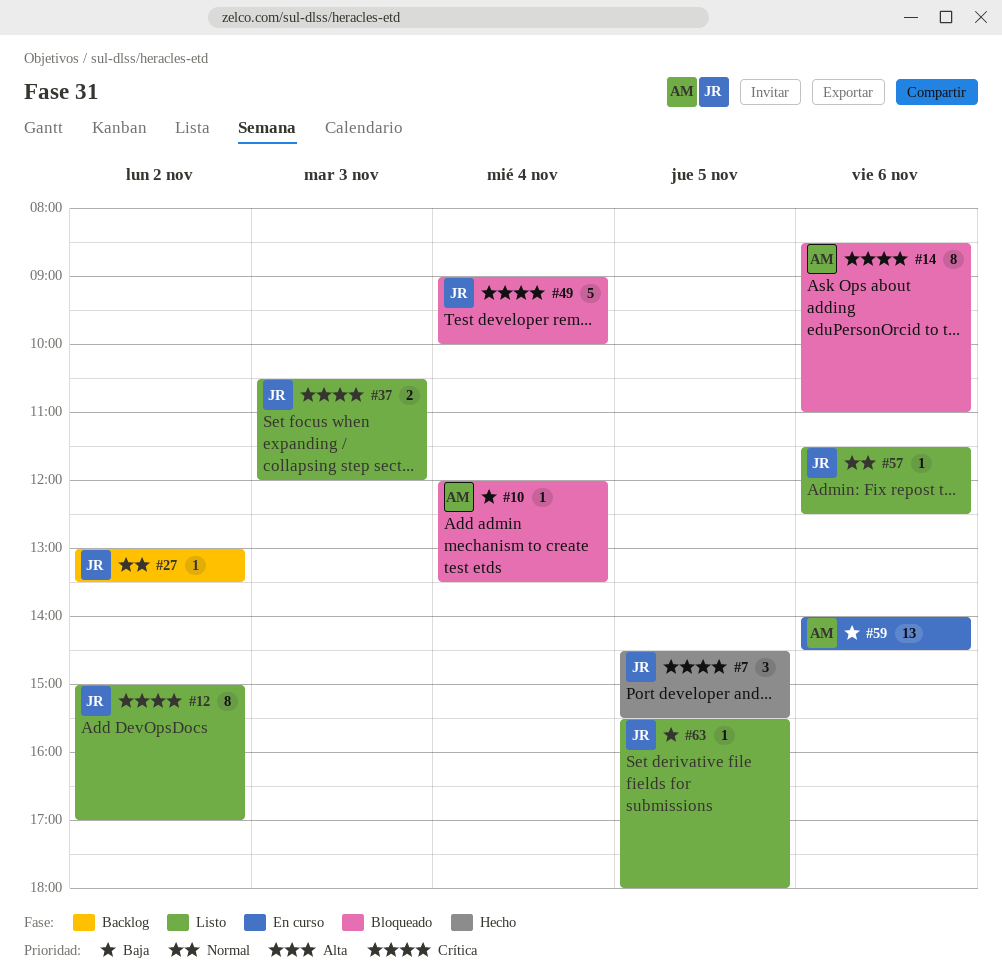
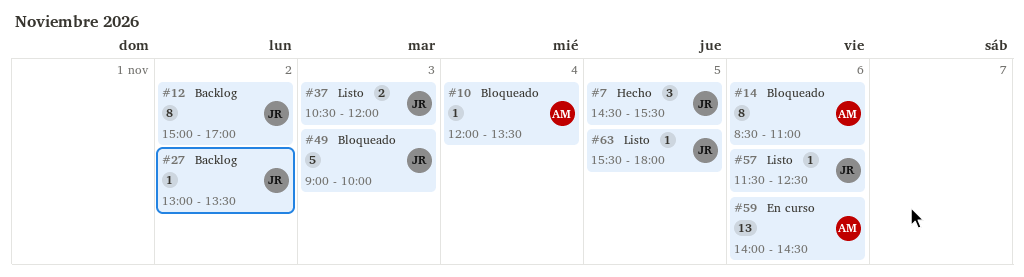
#12, status: Listo -> Backlog
#49, day: Nov 4 -> Nov 3

